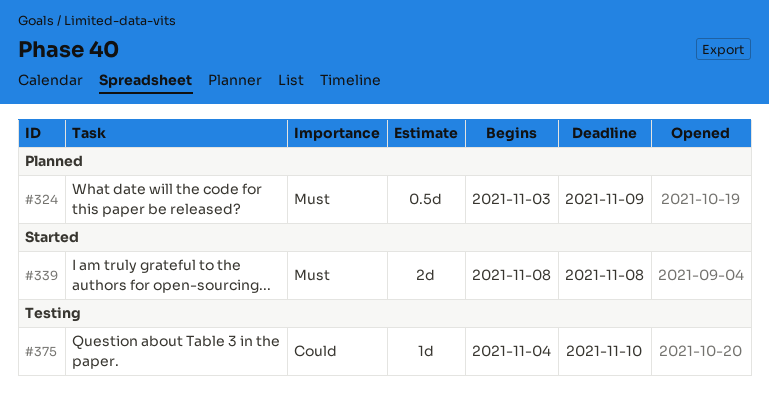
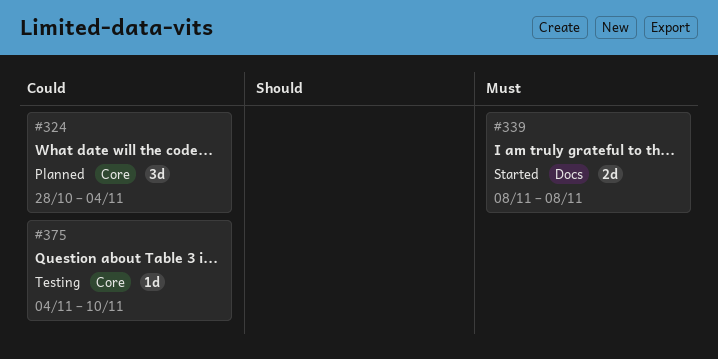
#324, priority: Must -> Could
#324, estimate: 0.5d -> 3d
#324, start: Nov 3 -> Oct 28
#324, due: Nov 9 -> Nov 4

